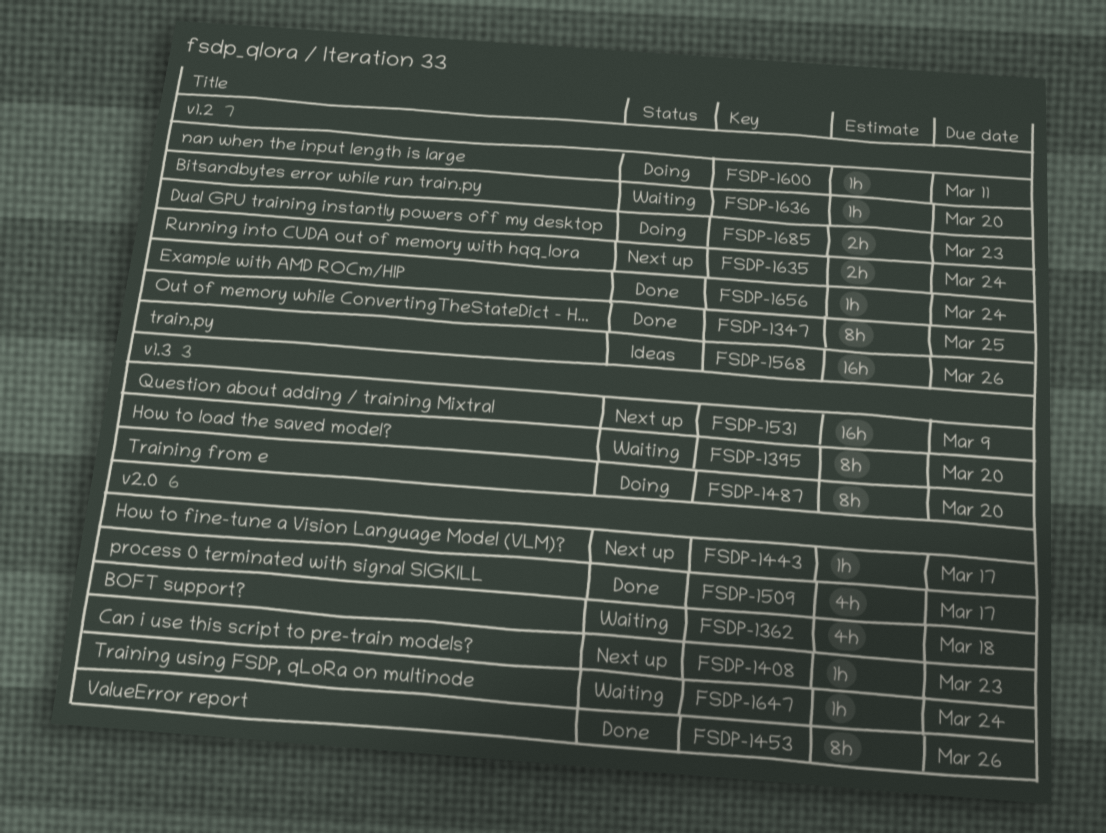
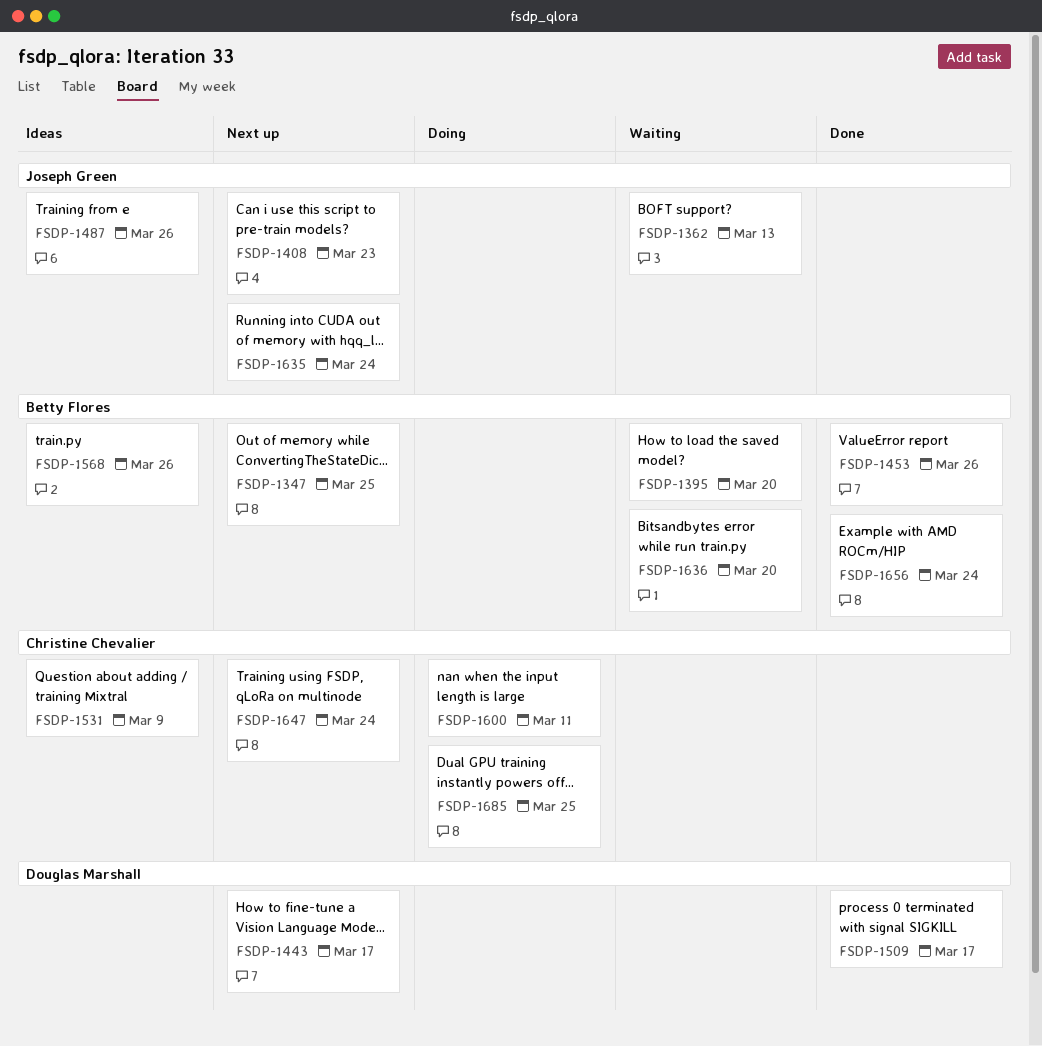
FSDP-1347, status: Done -> Next up
FSDP-1362, due: Mar 18 -> Mar 13
FSDP-1487, status: Doing -> Ideas
FSDP-1487, due: Mar 20 -> Mar 26
FSDP-1531, status: Next up -> Ideas
FSDP-1647, status: Waiting -> Next up
FSDP-1685, due: Mar 23 -> Mar 25

